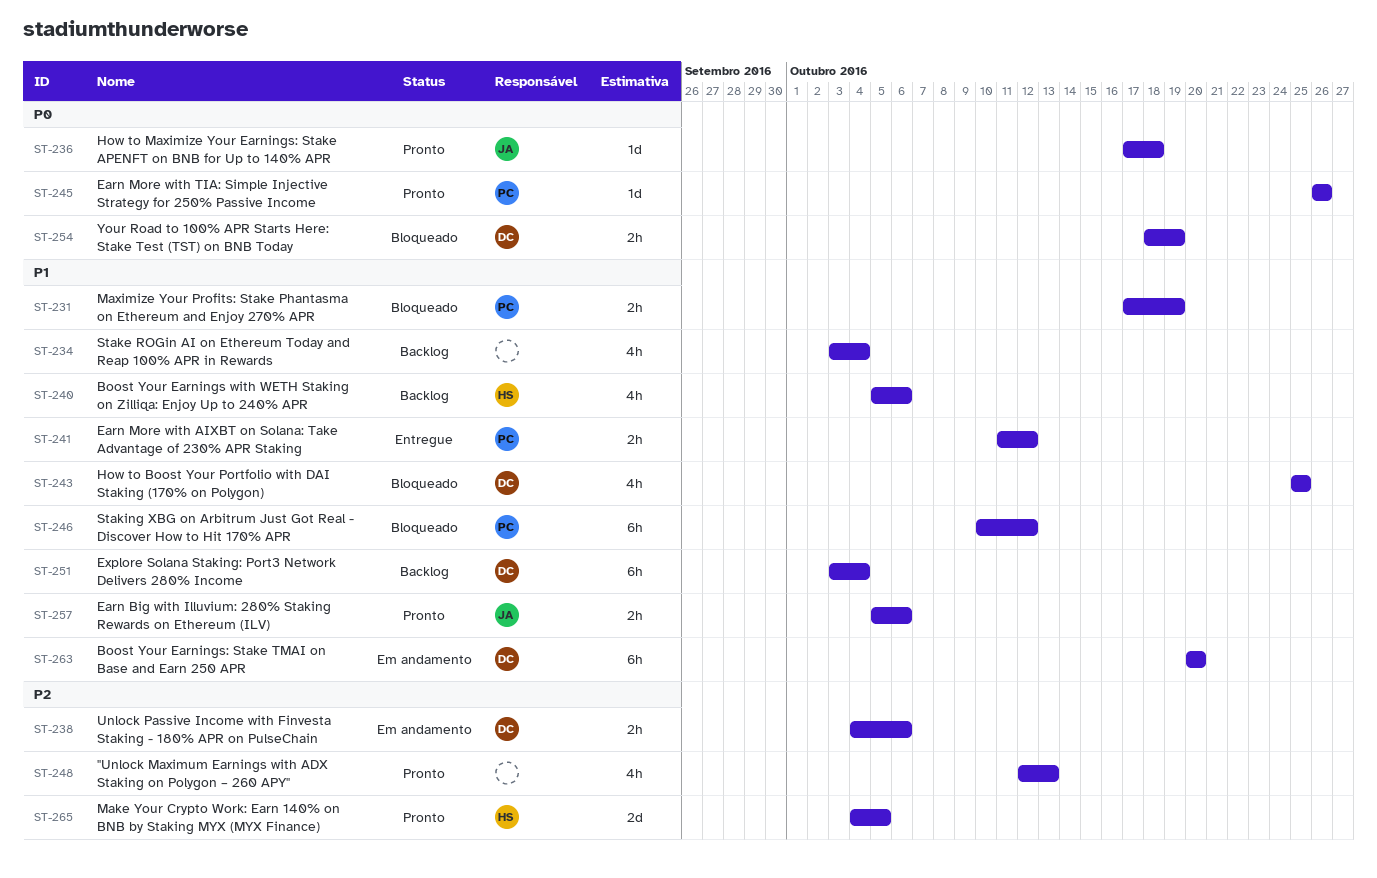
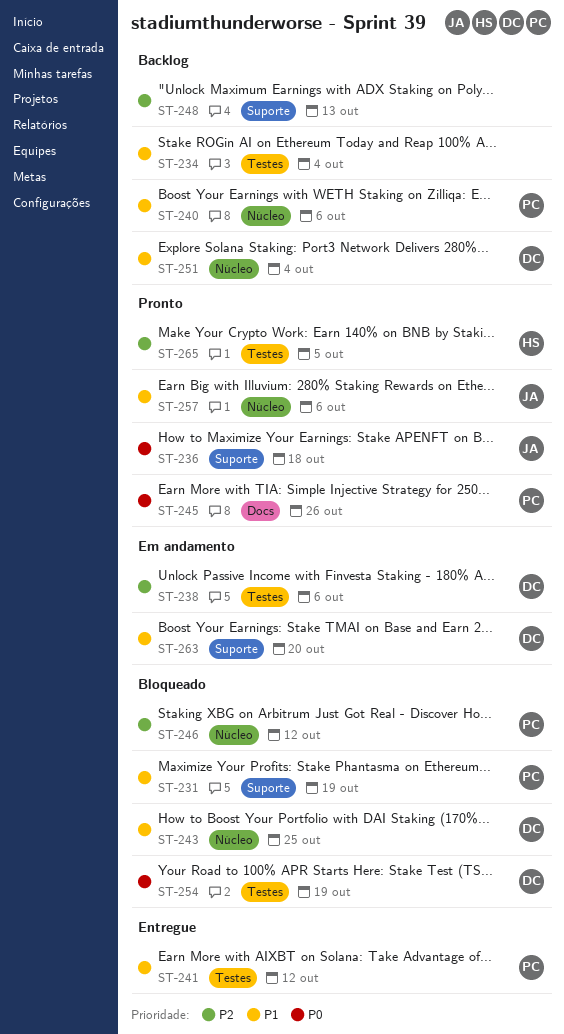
ST-240, owner: HS -> PC
ST-246, priority: P1 -> P2
ST-248, status: Pronto -> Backlog

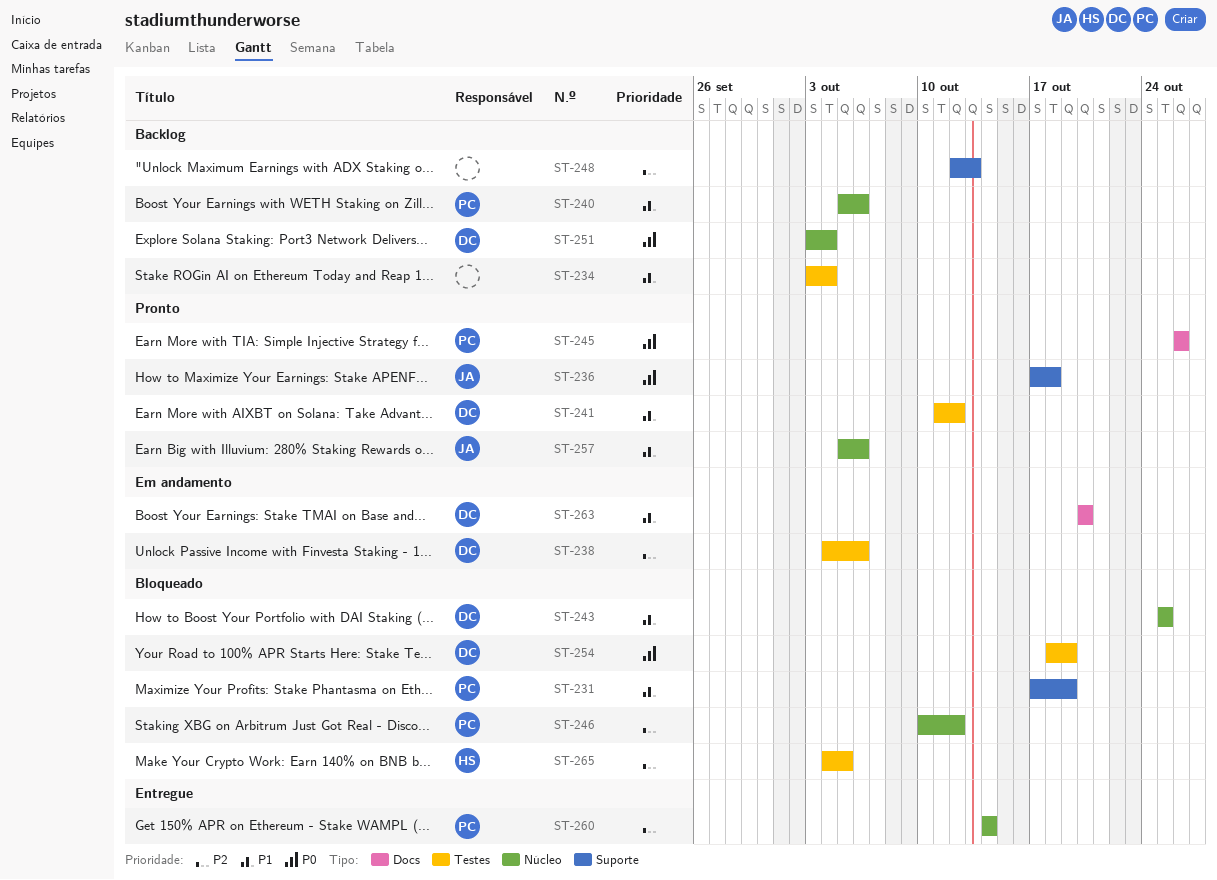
ST-241, status: Entregue -> Pronto
ST-241, owner: PC -> DC
ST-251, priority: P1 -> P0
ST-260: none -> present
ST-263, label: Suporte -> Docs
ST-265, status: Pronto -> Bloqueado

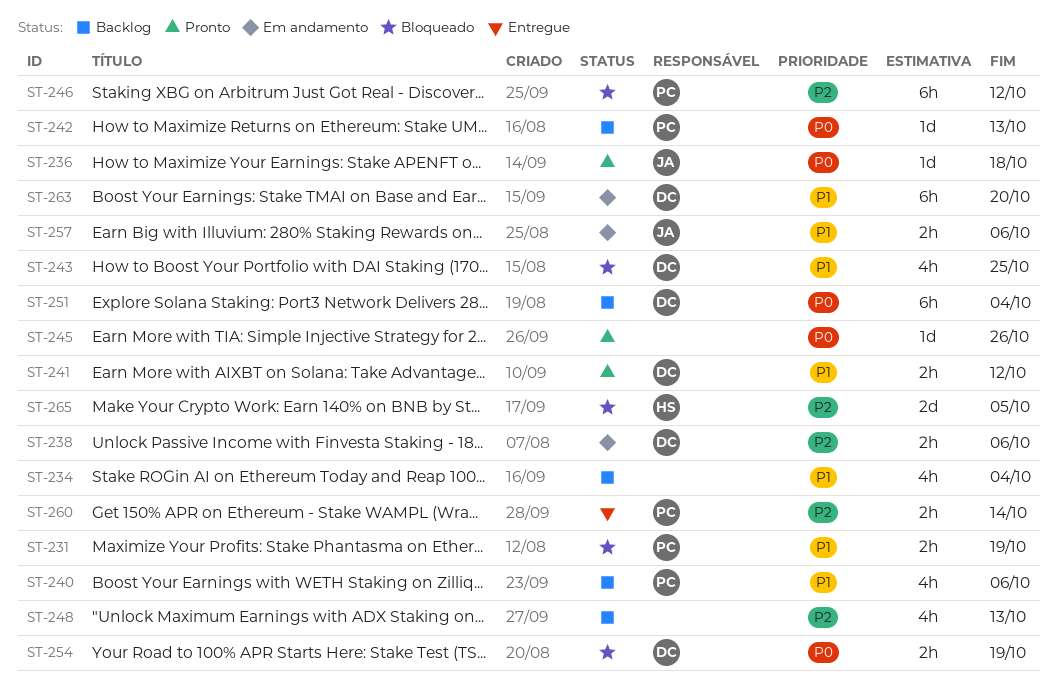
ST-242: none -> present
ST-245, owner: PC -> none
ST-257, status: Pronto -> Em andamento

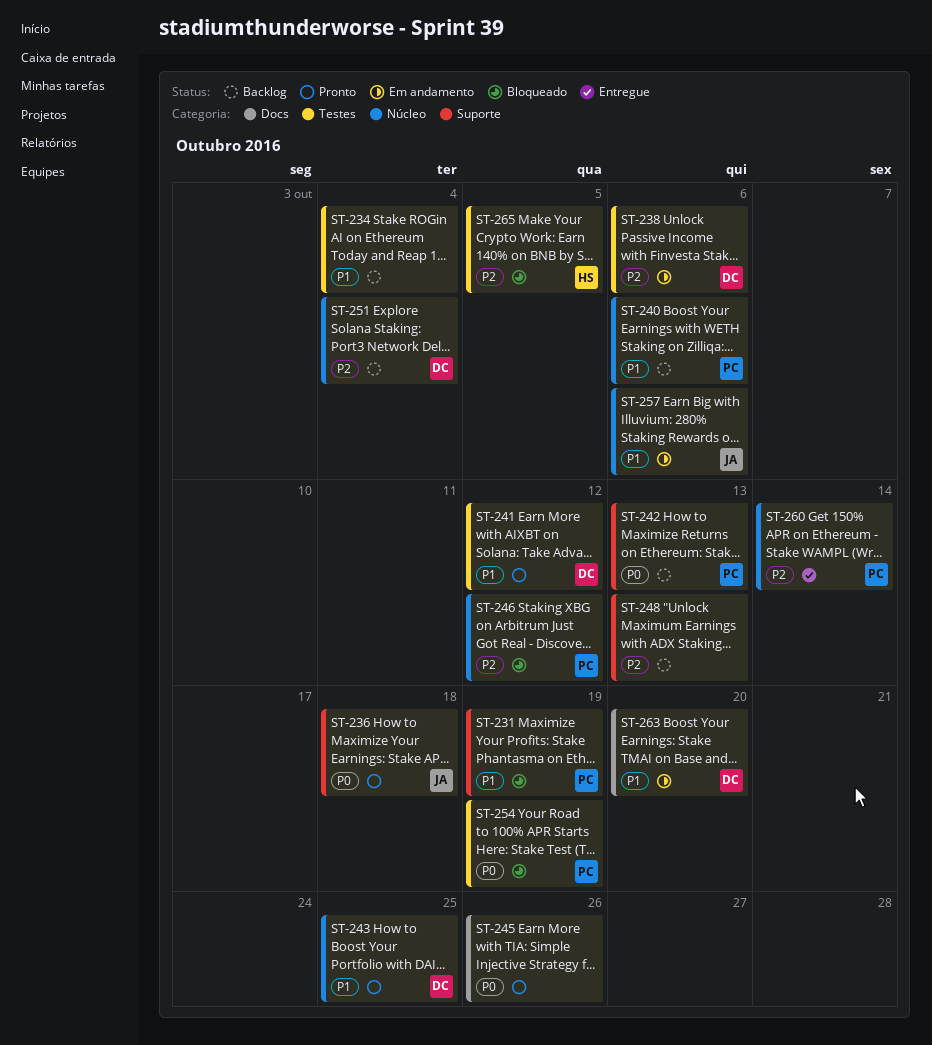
ST-243, status: Bloqueado -> Pronto
ST-251, priority: P0 -> P2
ST-254, owner: DC -> PC

